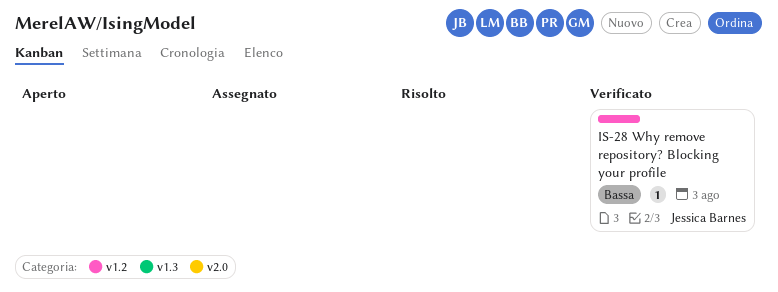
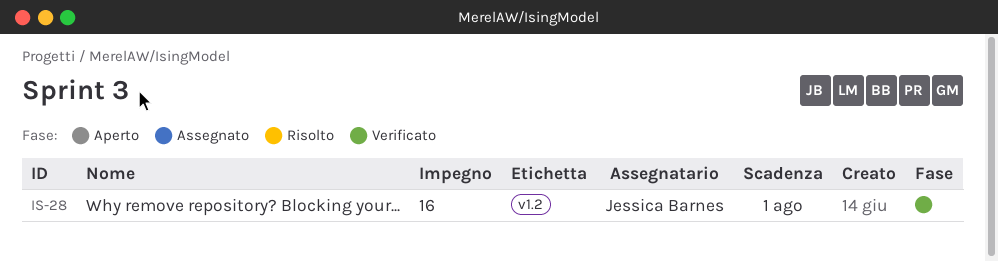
IS-28, estimate: 1 -> 16
IS-28, due: Aug 3 -> Aug 1

